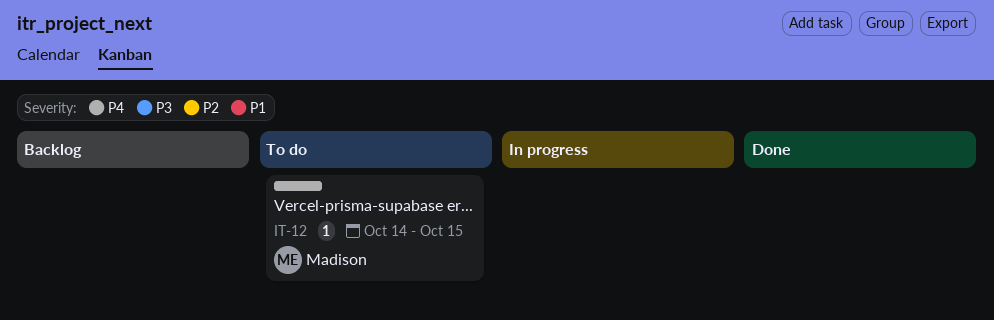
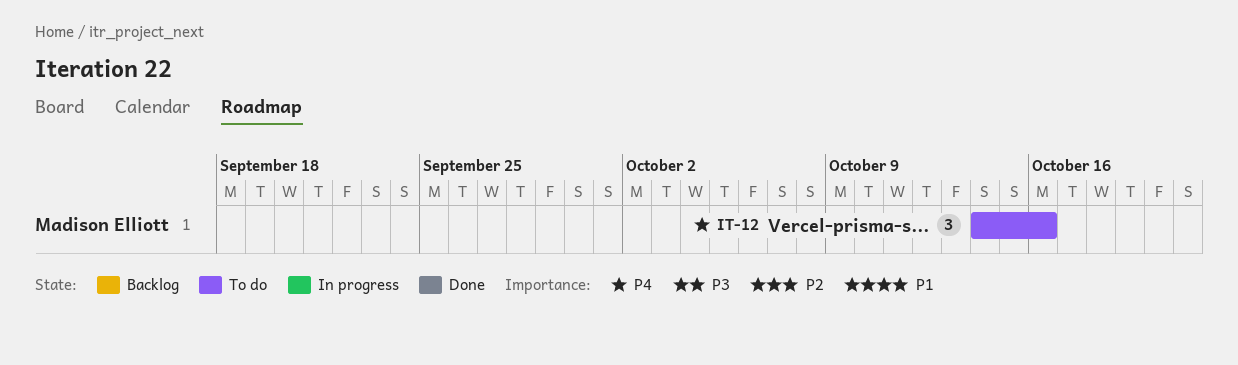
IT-12, estimate: 1 -> 3
IT-12, due: Oct 15 -> Oct 16

